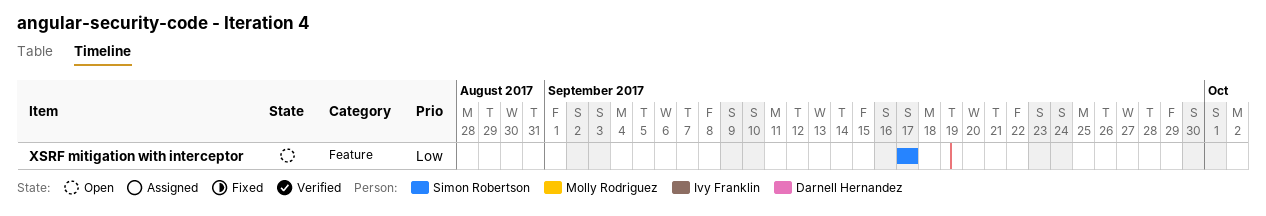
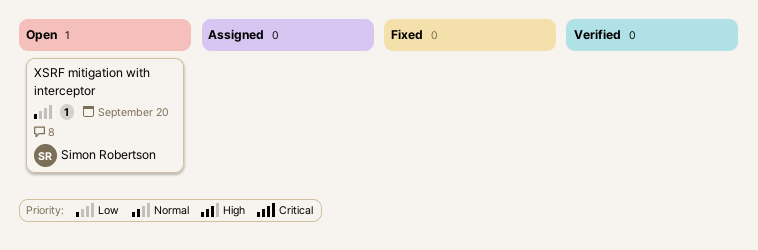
XSRF mitigation with interceptor, due: Sep 17 -> Sep 20

